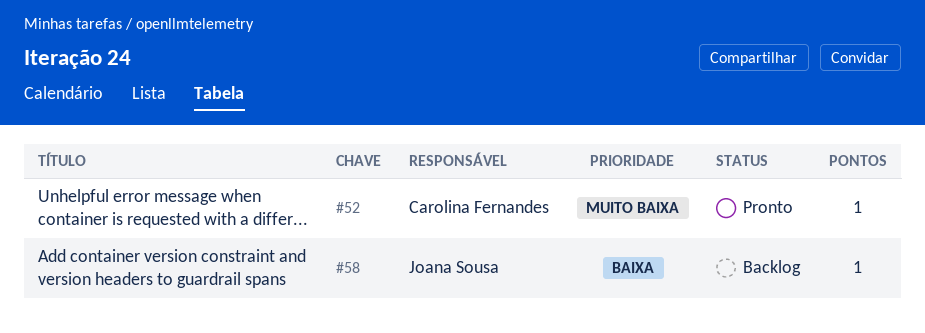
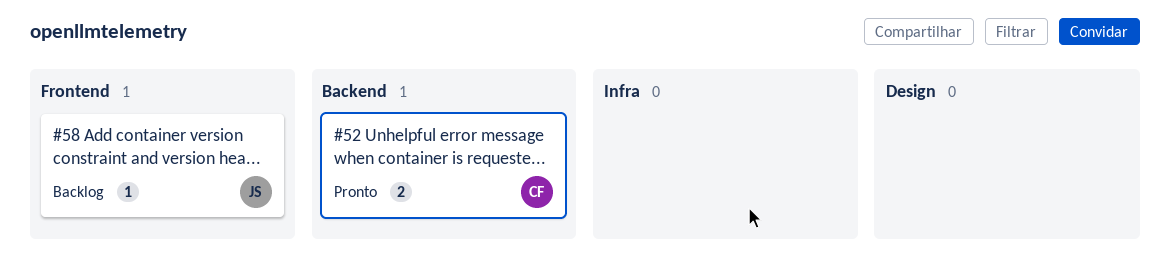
#52, estimate: 1 -> 2

